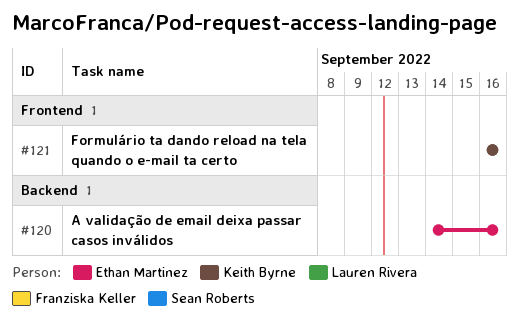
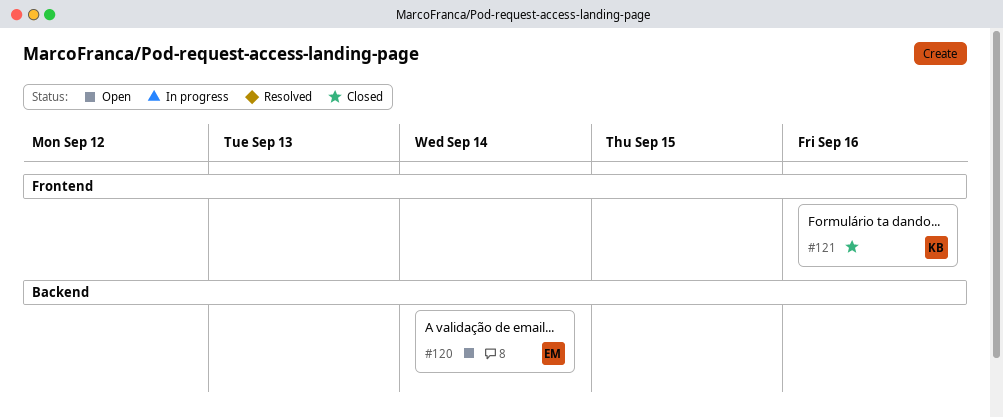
#120, due: Sep 16 -> Sep 14

